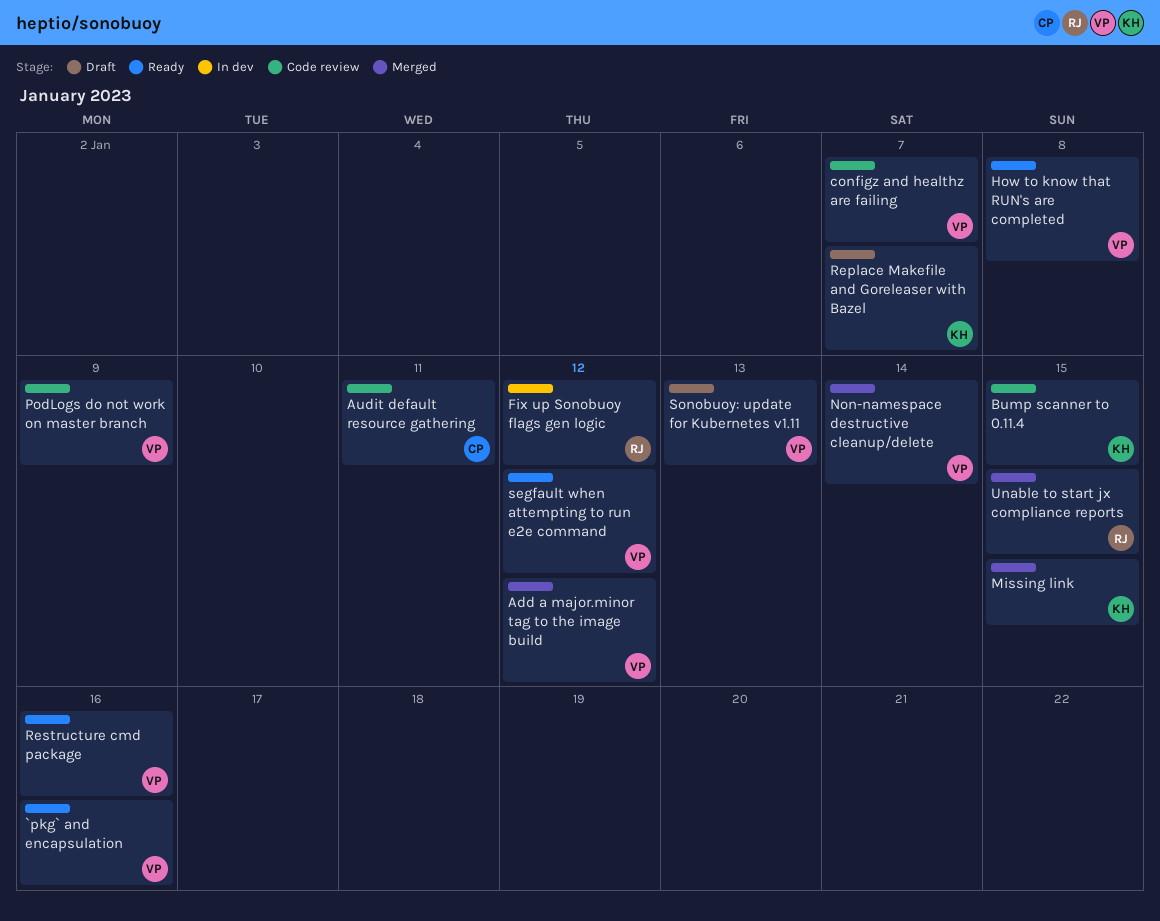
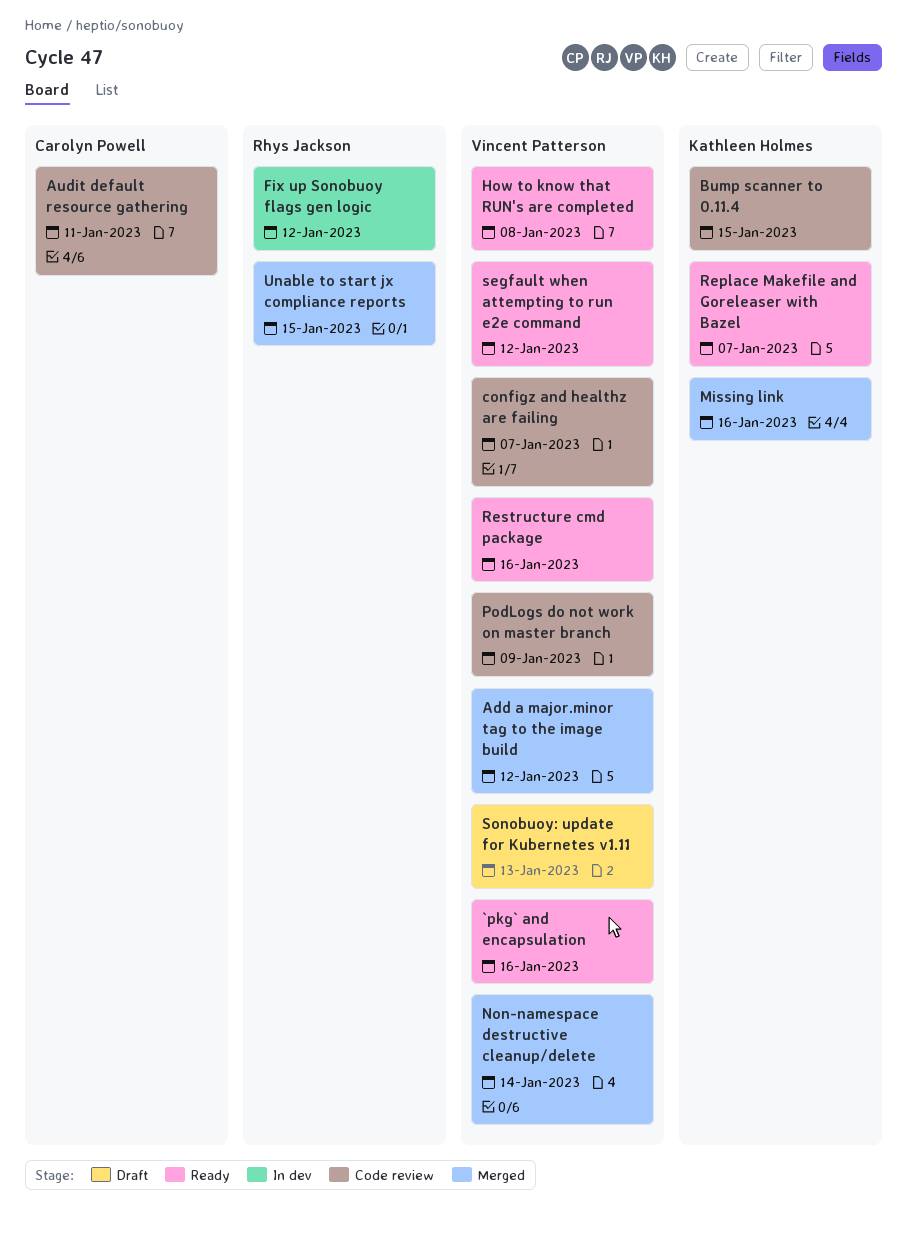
Missing link, due: Jan 15 -> Jan 16
Replace Makefile and Goreleaser with Bazel, status: Draft -> Ready

